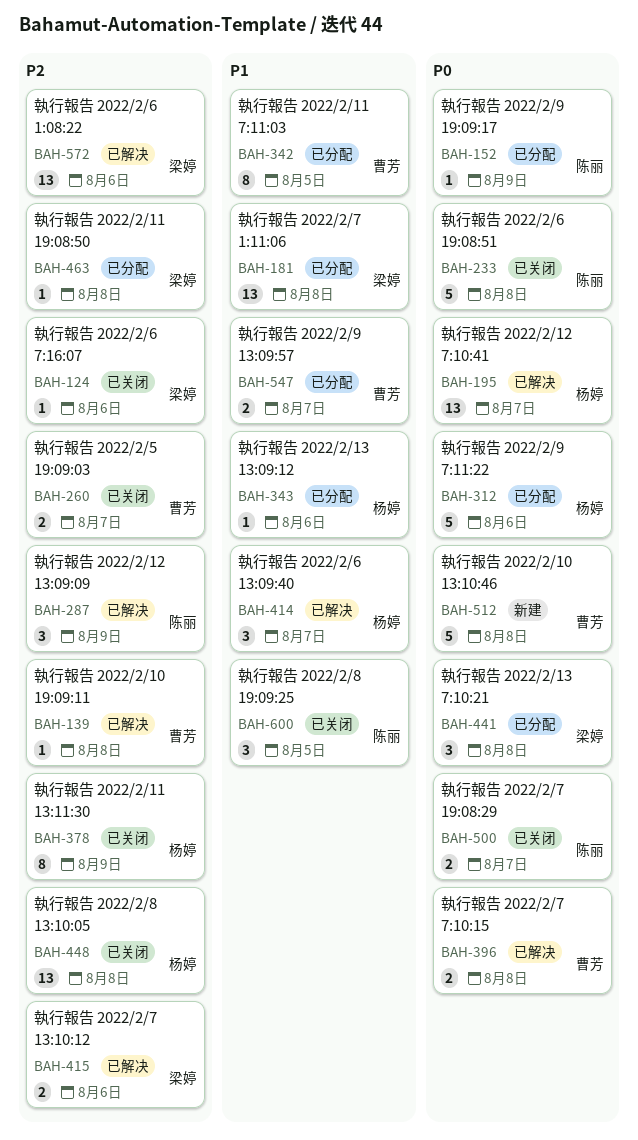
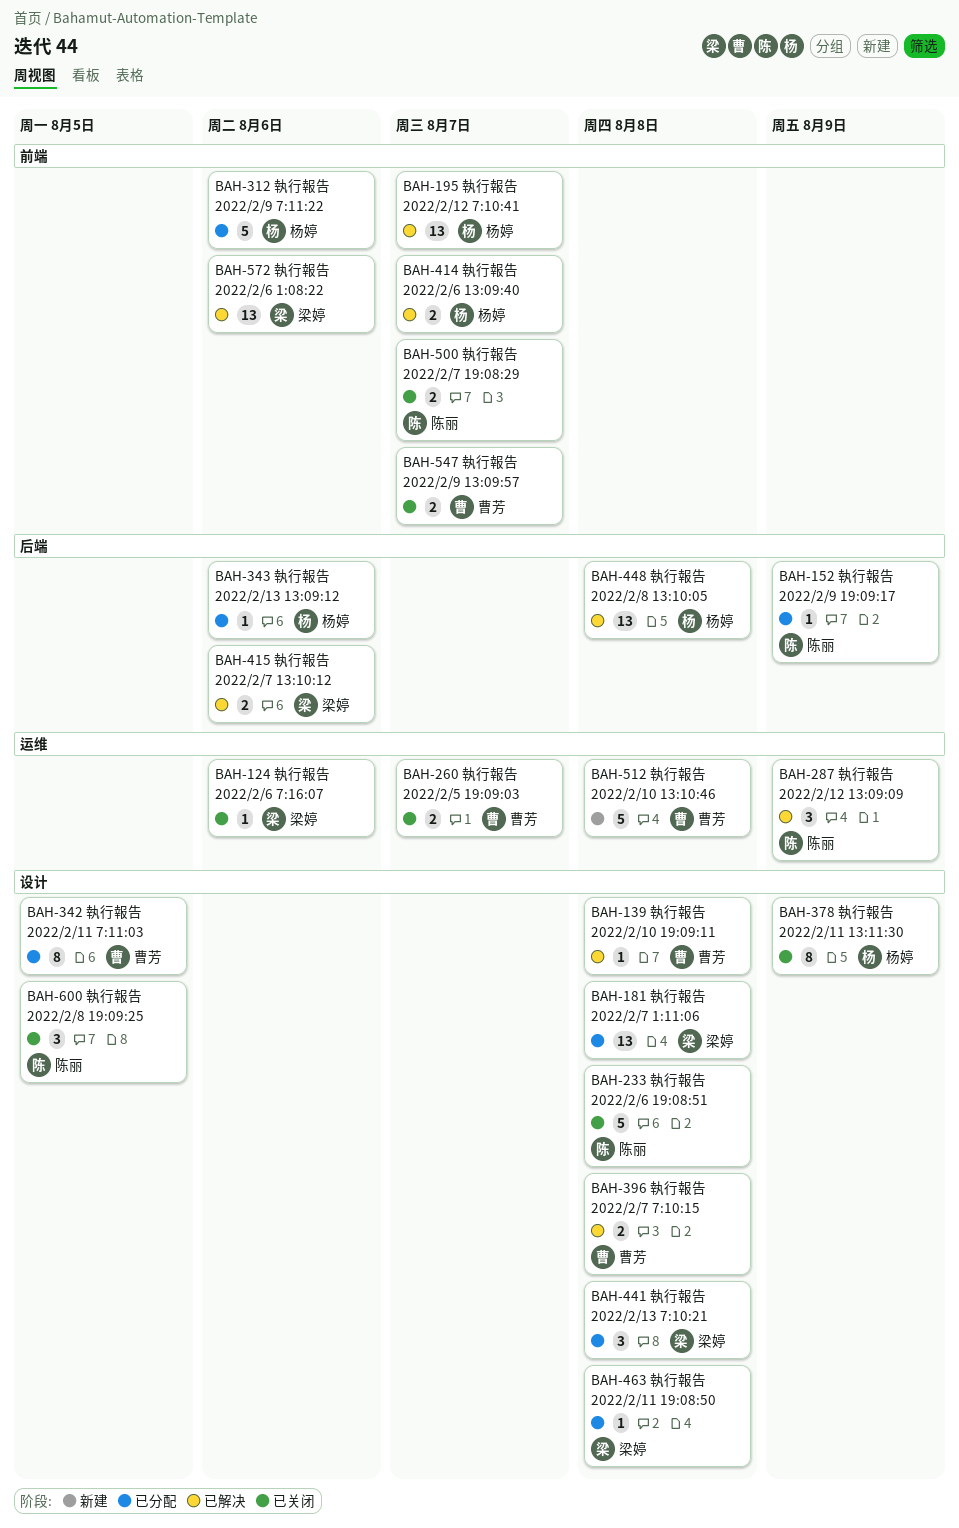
BAH-414, estimate: 3 -> 2
BAH-448, status: 已关闭 -> 已解决
BAH-547, status: 已分配 -> 已关闭

